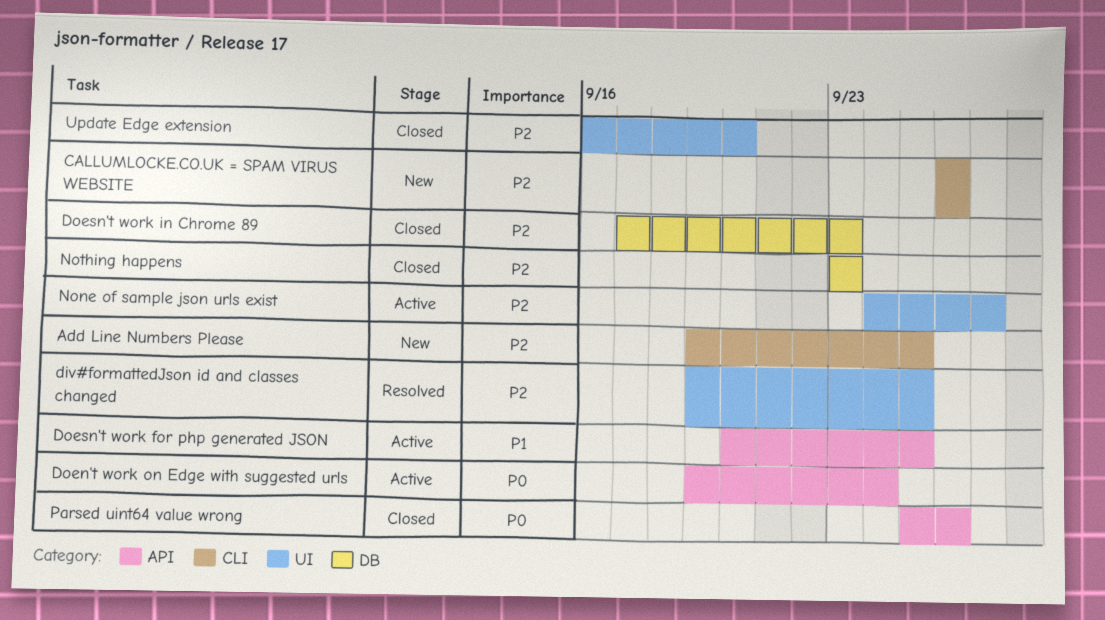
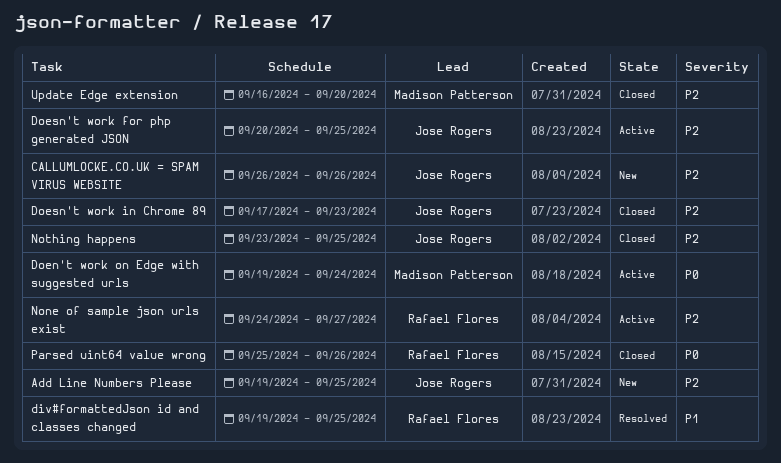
div#formattedJson id and classes changed, priority: P2 -> P1
Doesn't work for php generated JSON, priority: P1 -> P2
Nothing happens, due: Sep 23 -> Sep 25

